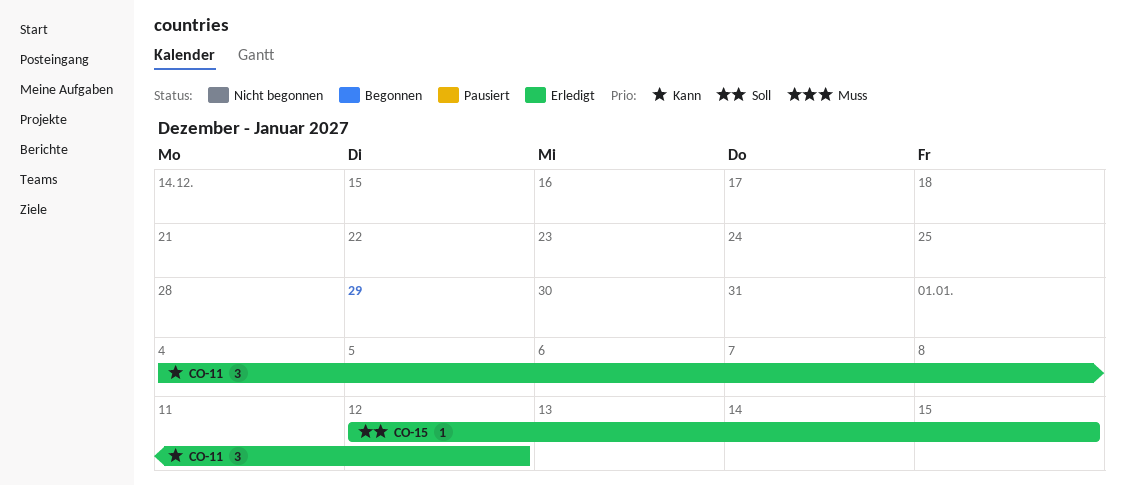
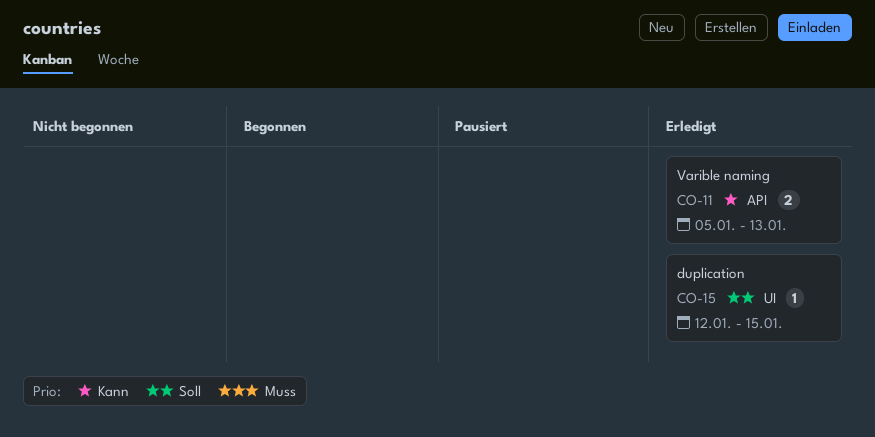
CO-11, estimate: 3 -> 2
CO-11, start: Jan 4 -> Jan 5
CO-11, due: Jan 12 -> Jan 13

